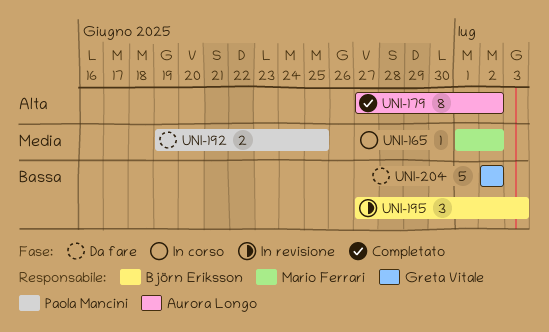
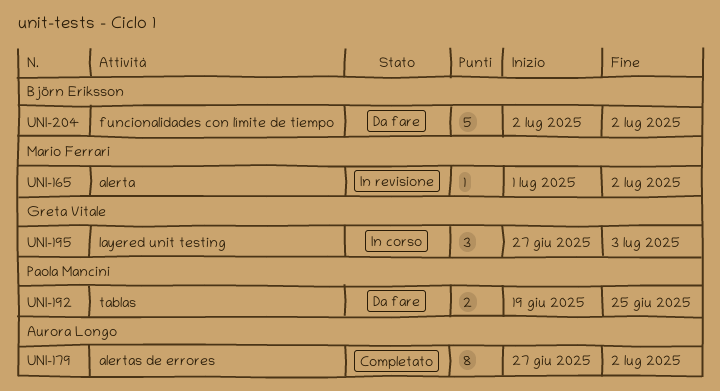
UNI-165, status: In corso -> In revisione
UNI-195, status: In revisione -> In corso
UNI-195, owner: Björn Eriksson -> Greta Vitale
UNI-204, owner: Greta Vitale -> Björn Eriksson

